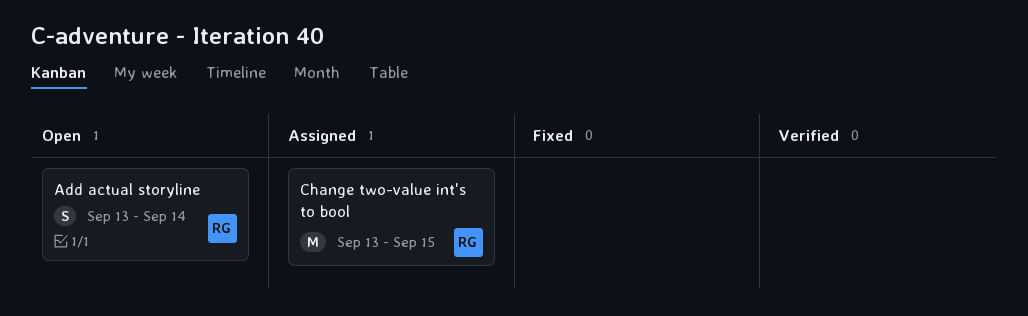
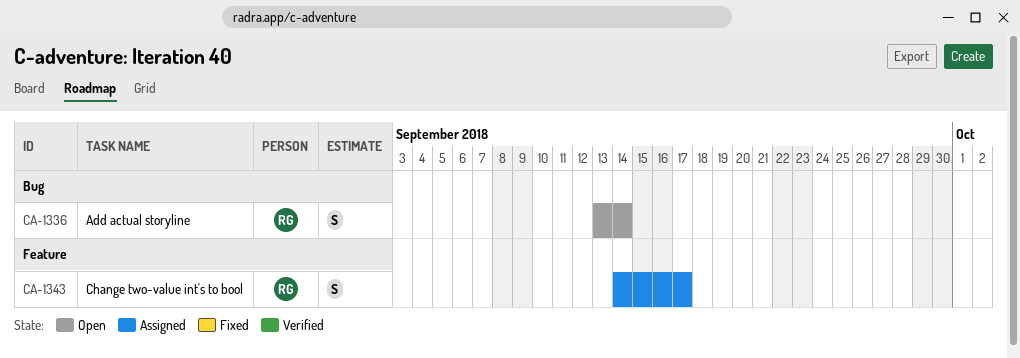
Change two-value int's to bool, estimate: M -> S
Change two-value int's to bool, start: Sep 13 -> Sep 14
Change two-value int's to bool, due: Sep 15 -> Sep 17

